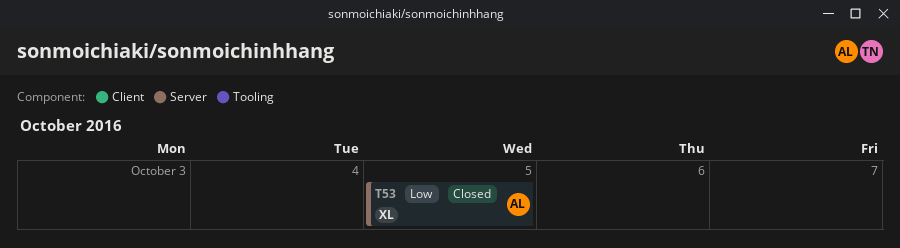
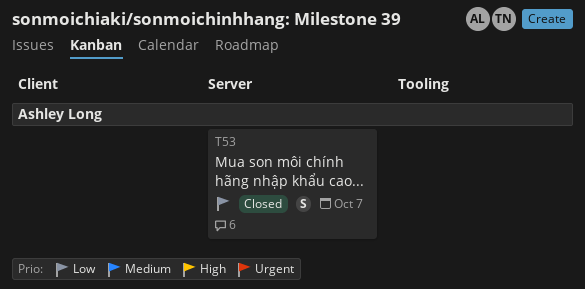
T53, estimate: XL -> S
T53, due: Oct 5 -> Oct 7

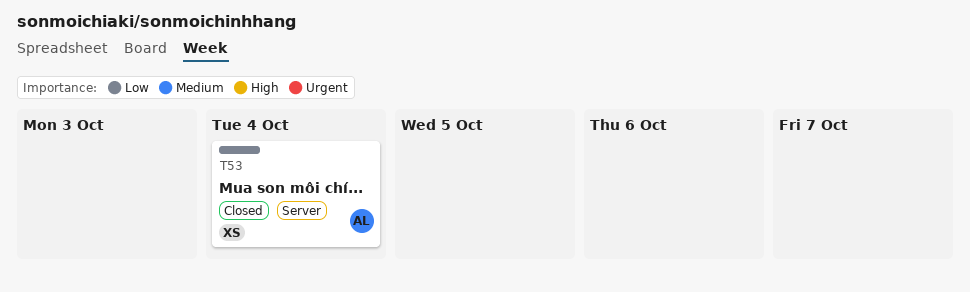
T53, estimate: S -> XS
T53, due: Oct 7 -> Oct 4

